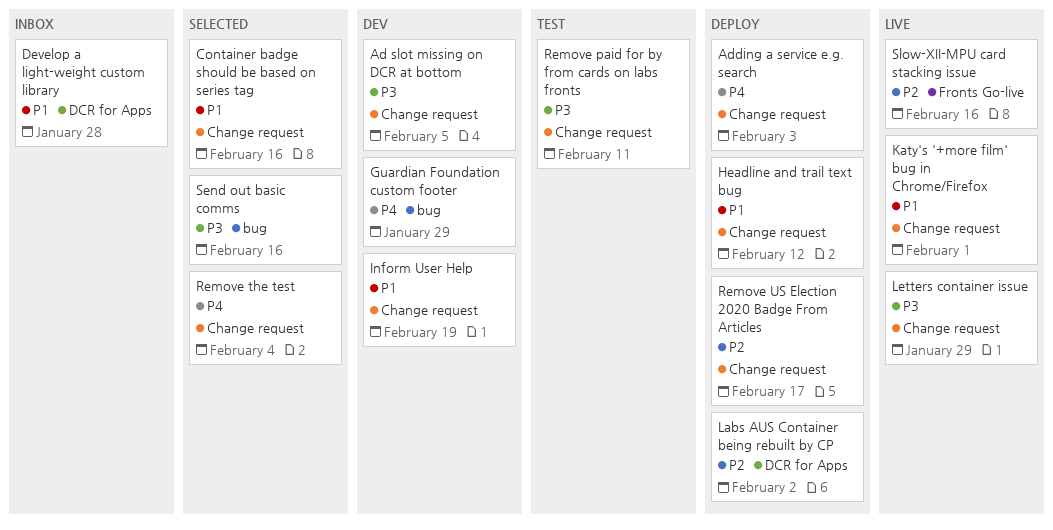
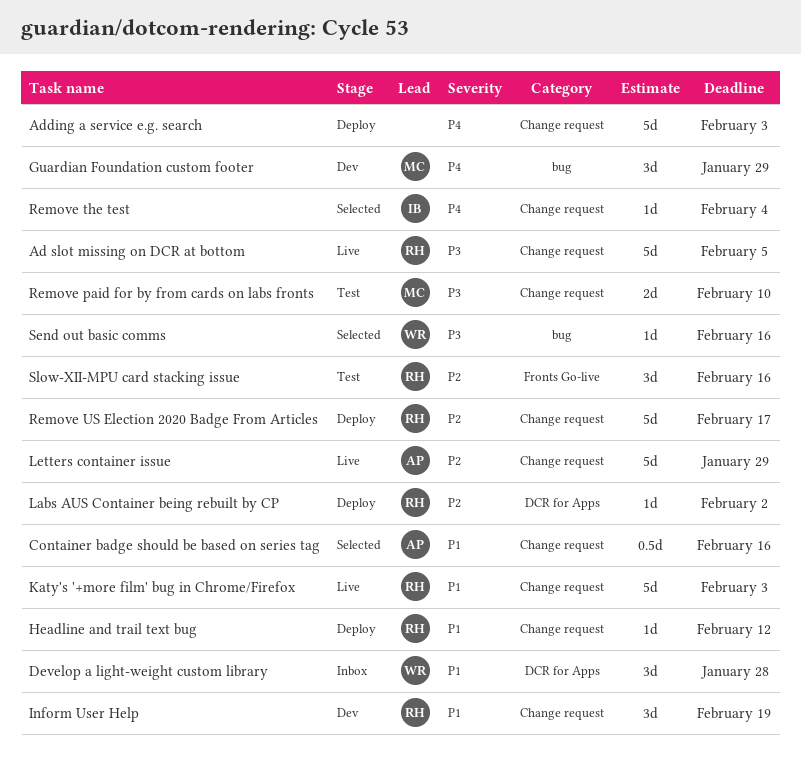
Ad slot missing on DCR at bottom, status: Dev -> Live
Katy's '+more film' bug in Chrome/Firefox, due: Feb 1 -> Feb 3
Letters container issue, priority: P3 -> P2
Remove paid for by from cards on labs fronts, due: Feb 11 -> Feb 10
Slow-XII-MPU card stacking issue, status: Live -> Test

